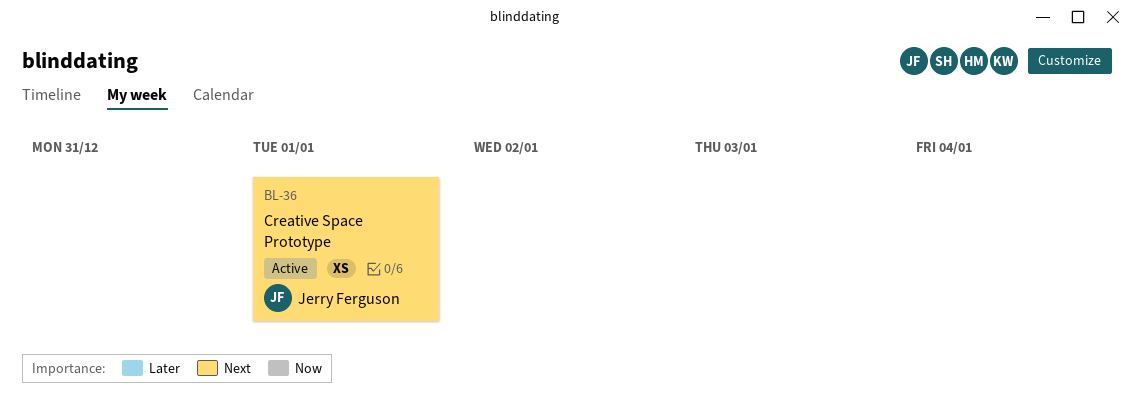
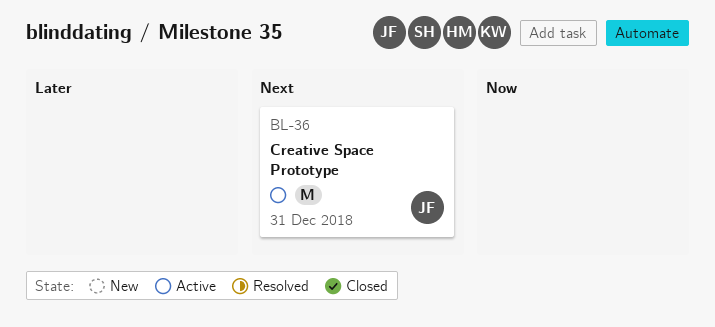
BL-36, estimate: XS -> M
BL-36, due: Jan 1 -> Dec 31

